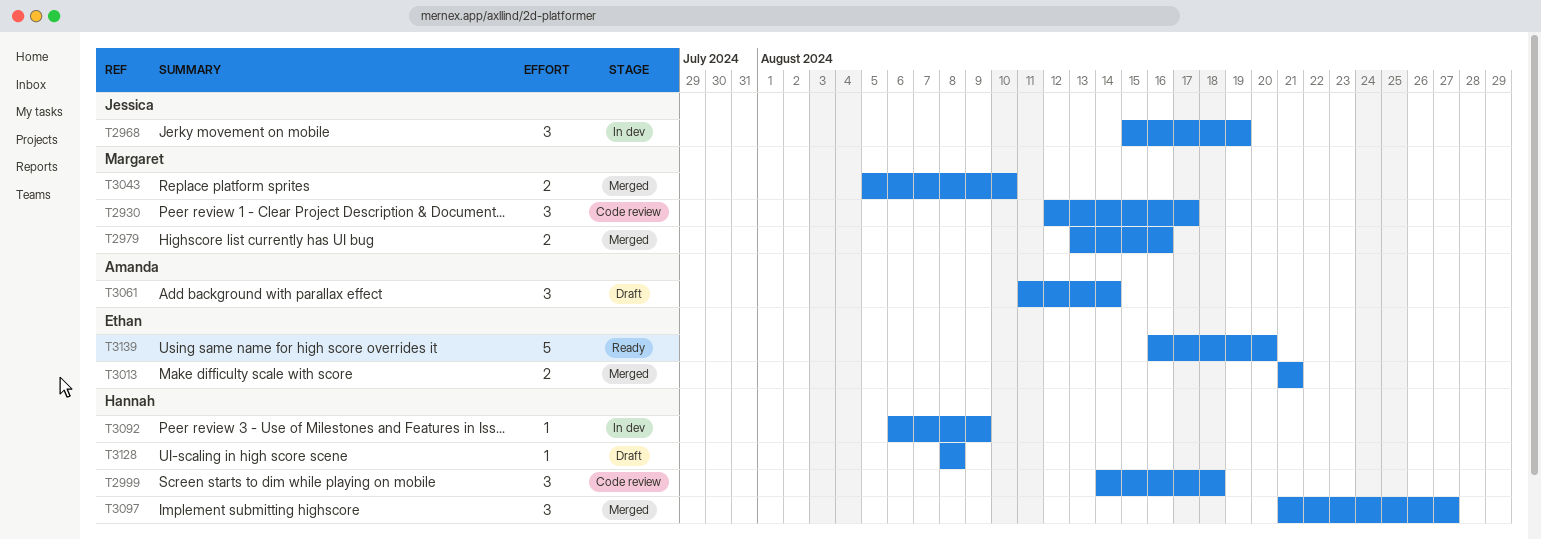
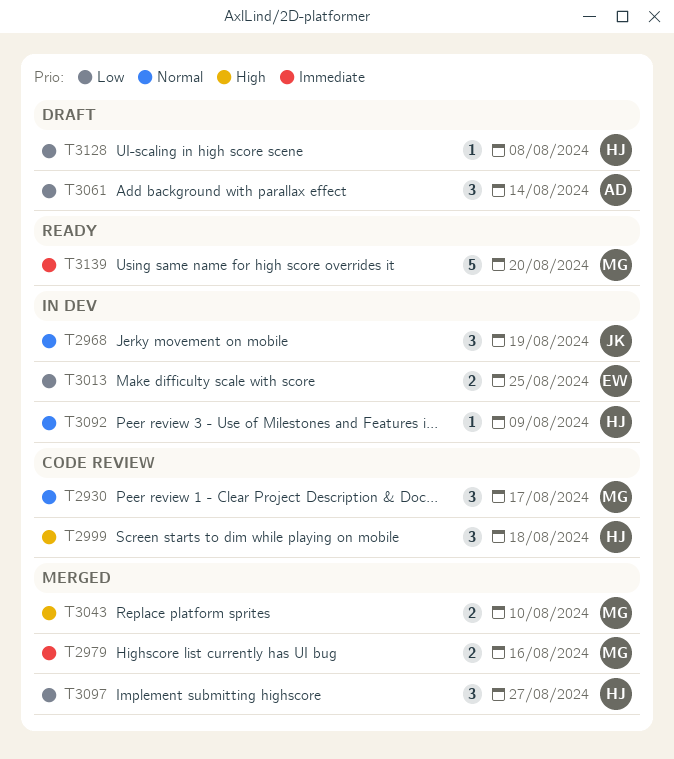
T3013, status: Merged -> In dev
T3013, due: Aug 21 -> Aug 25
T3139, owner: Ethan -> Margaret

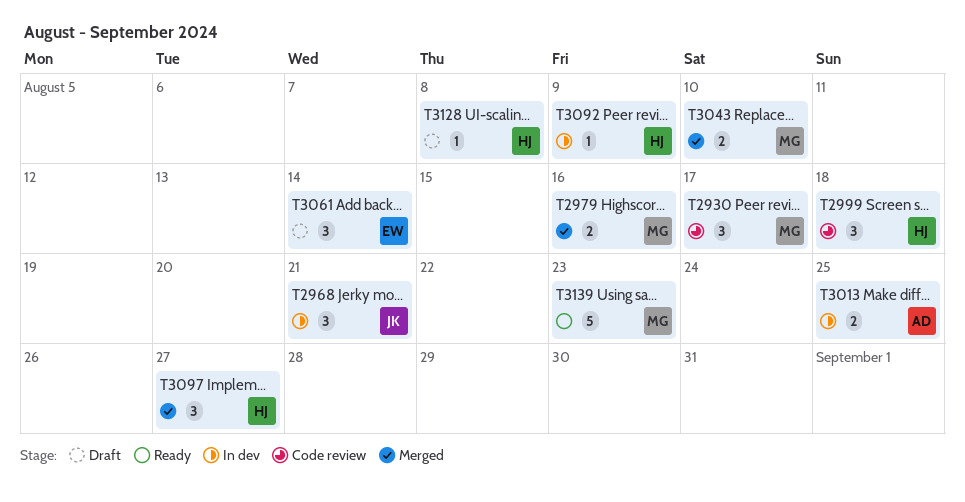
T2968, due: Aug 19 -> Aug 21
T3013, owner: EW -> AD
T3061, owner: AD -> EW
T3139, due: Aug 20 -> Aug 23

